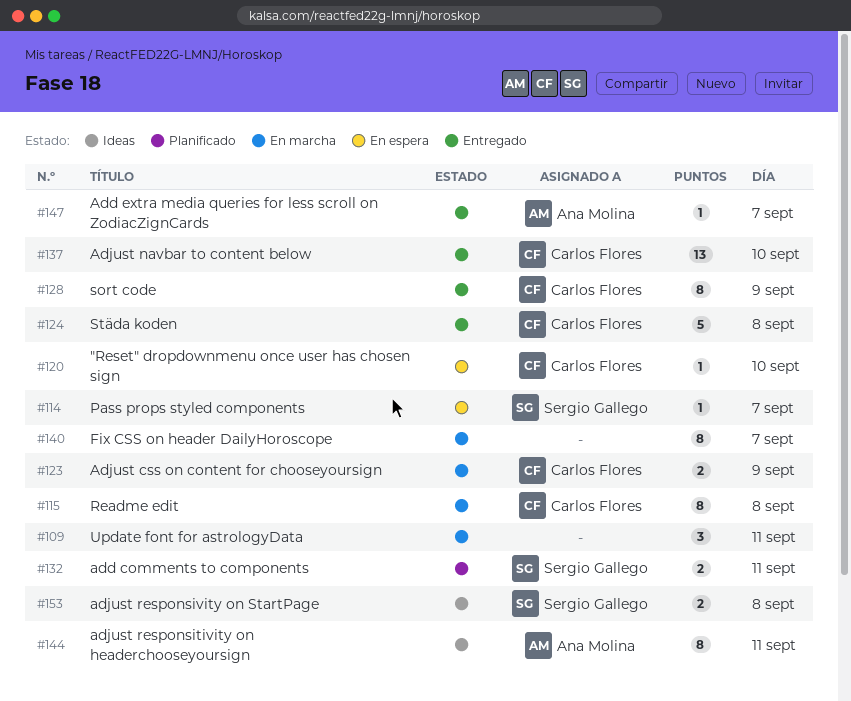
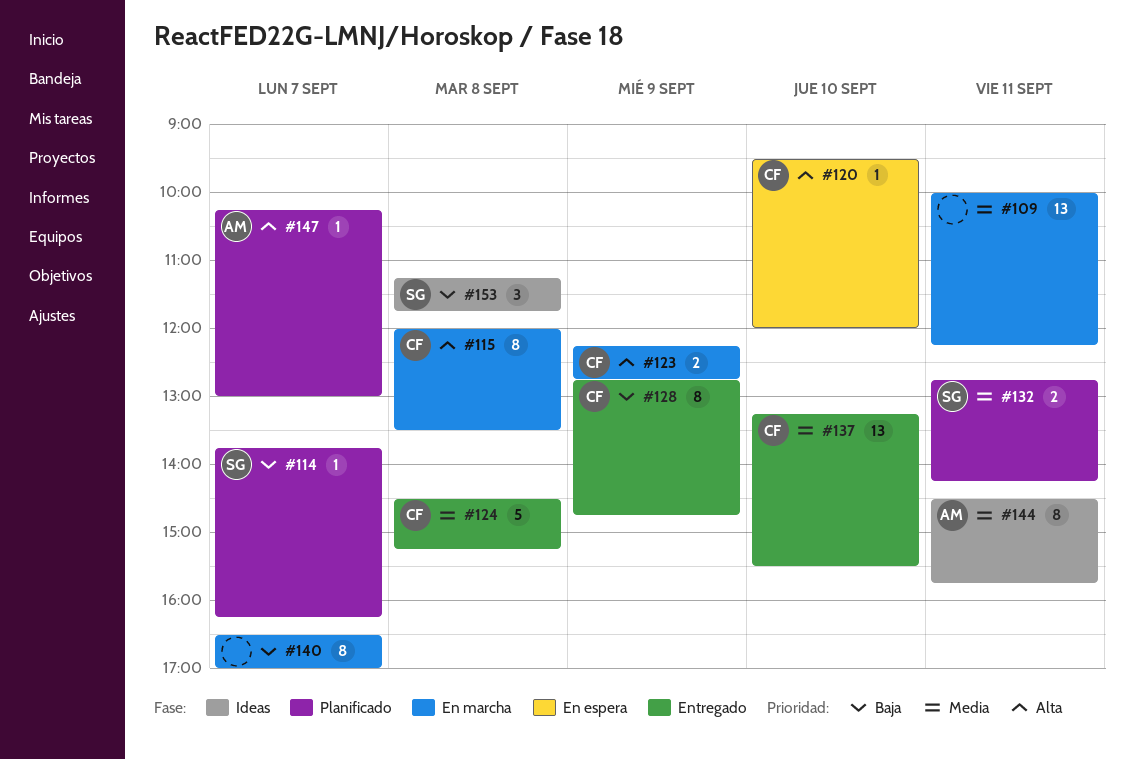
#109, estimate: 3 -> 13
#114, status: En espera -> Planificado
#147, status: Entregado -> Planificado
#153, estimate: 2 -> 3

